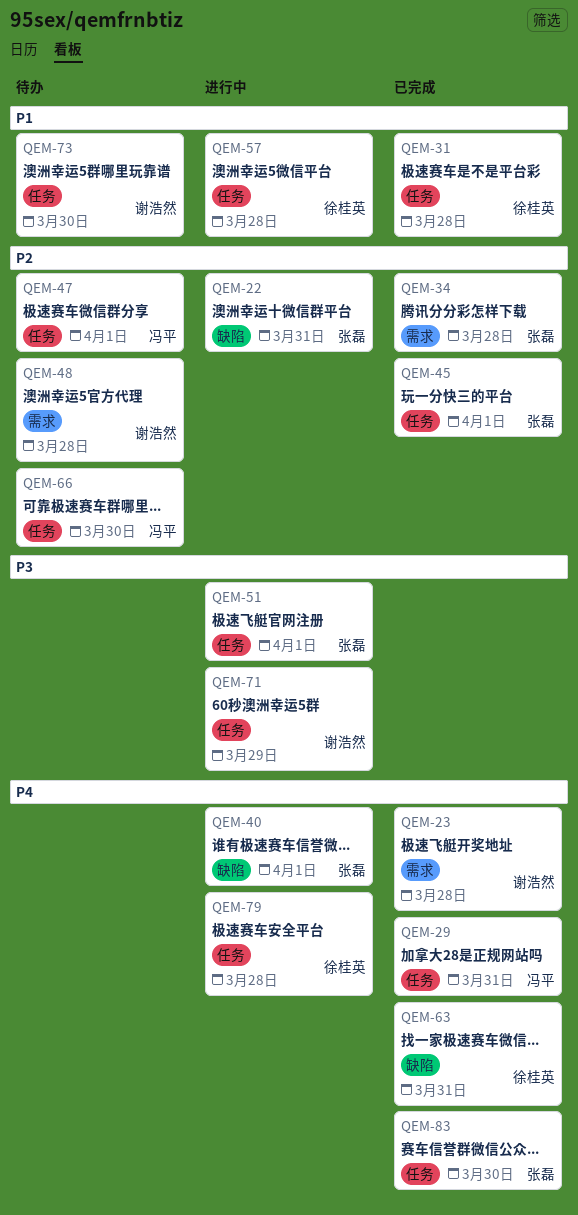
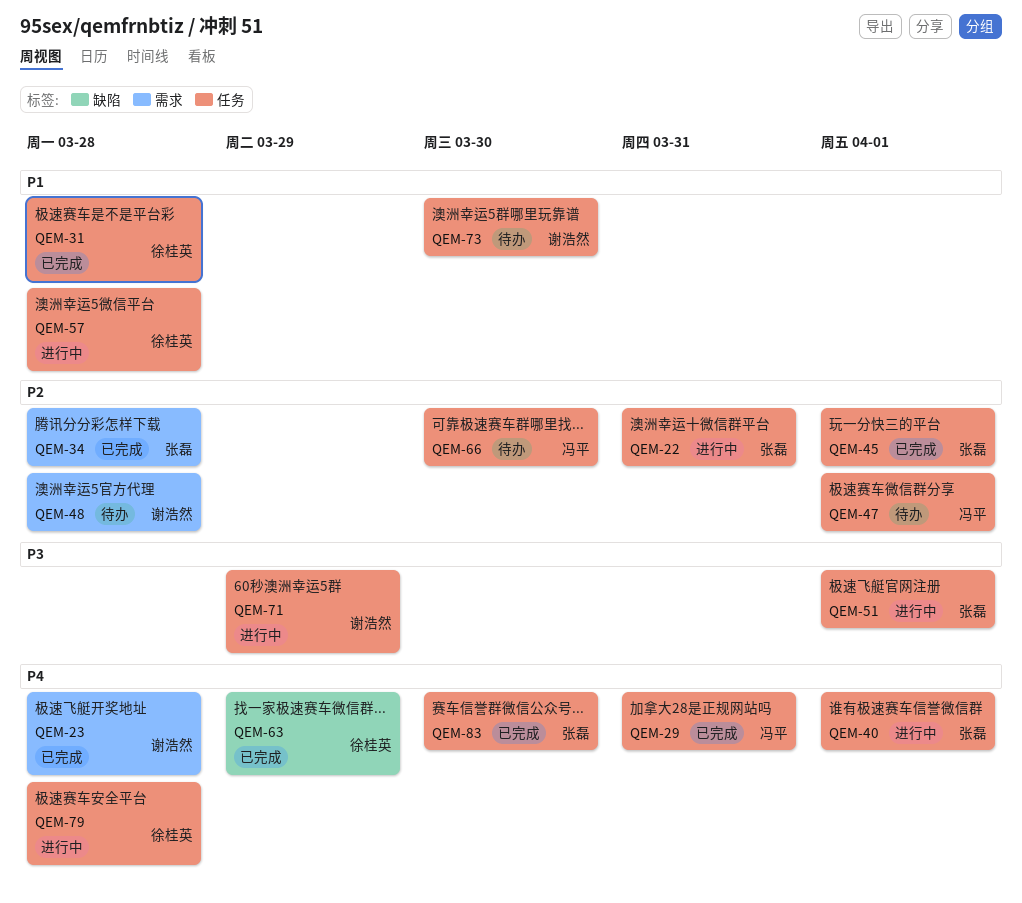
QEM-22, label: 缺陷 -> 任务
QEM-40, label: 缺陷 -> 任务
QEM-63, due: Mar 31 -> Mar 29

